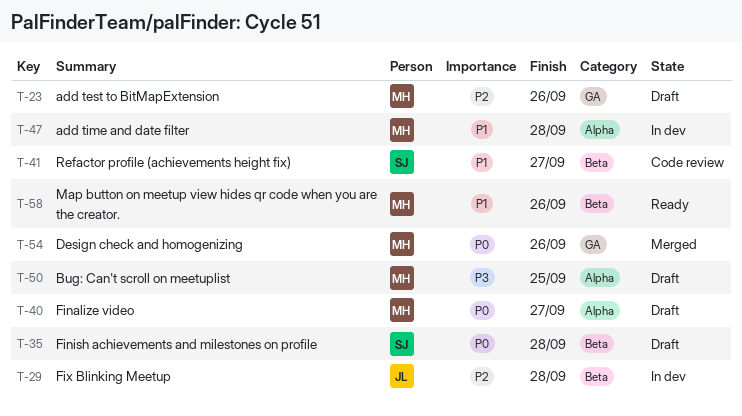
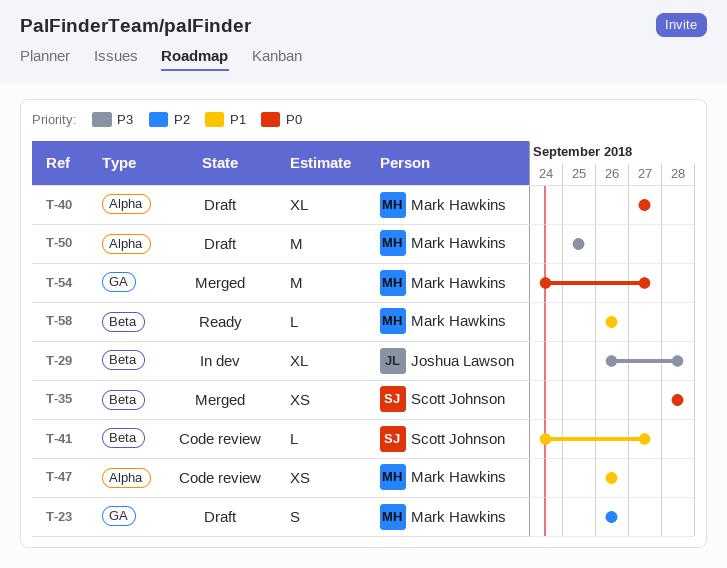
T-29, priority: P2 -> P3
T-35, status: Draft -> Merged
T-47, status: In dev -> Code review
T-47, due: Sep 28 -> Sep 26
T-54, due: Sep 26 -> Sep 27

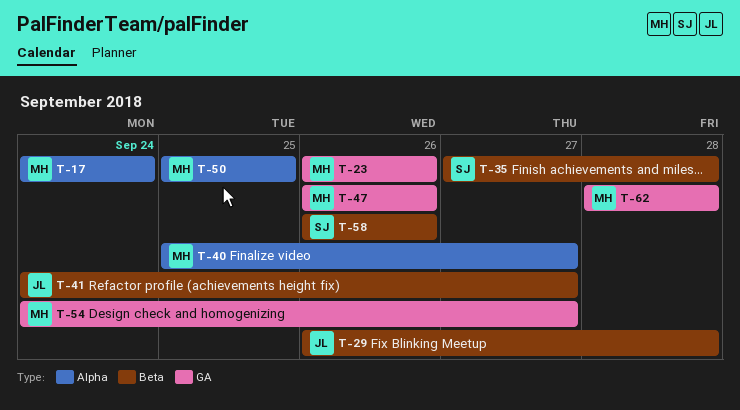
T-17: none -> present
T-35, start: Sep 28 -> Sep 27
T-40, start: Sep 27 -> Sep 25
T-41, owner: Scott Johnson -> Joshua Lawson
T-47, label: Alpha -> GA
T-58, owner: Mark Hawkins -> Scott Johnson
T-62: none -> present

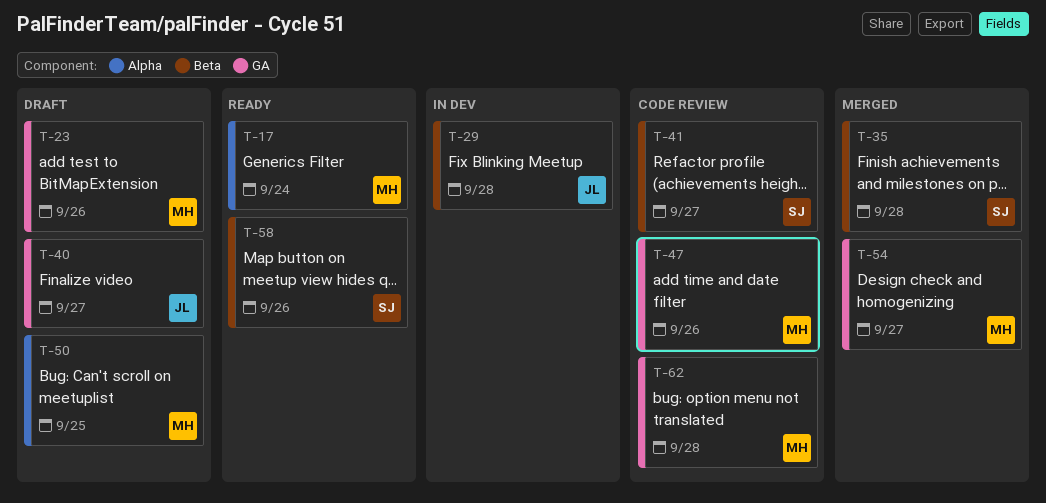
T-40, owner: MH -> JL
T-40, label: Alpha -> GA
T-41, owner: JL -> SJ

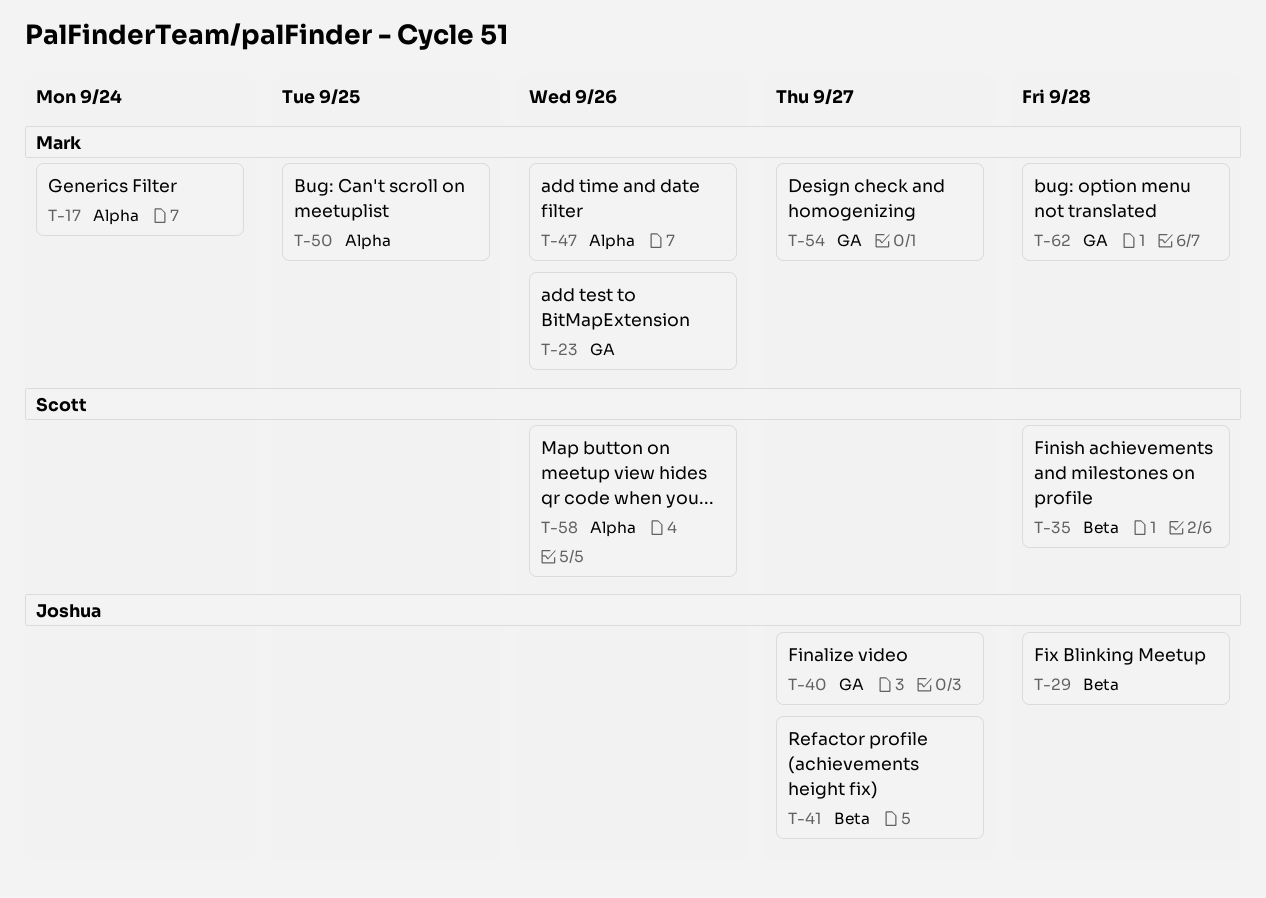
T-41, owner: Scott -> Joshua
T-47, label: GA -> Alpha
T-58, label: Beta -> Alpha

